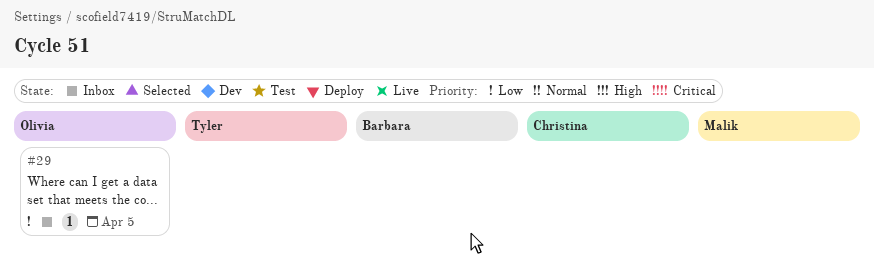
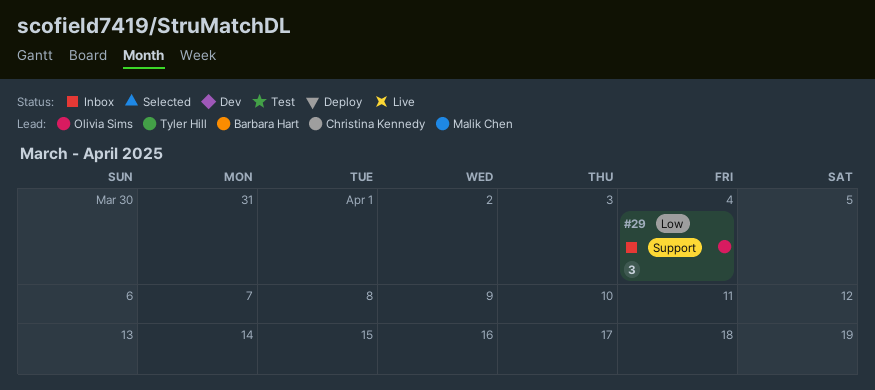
#29, estimate: 1 -> 3
#29, due: Apr 5 -> Apr 4

